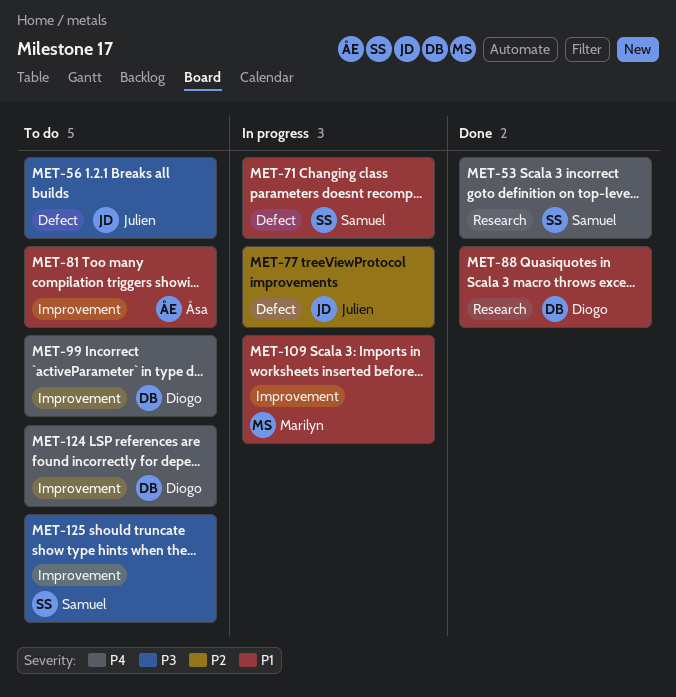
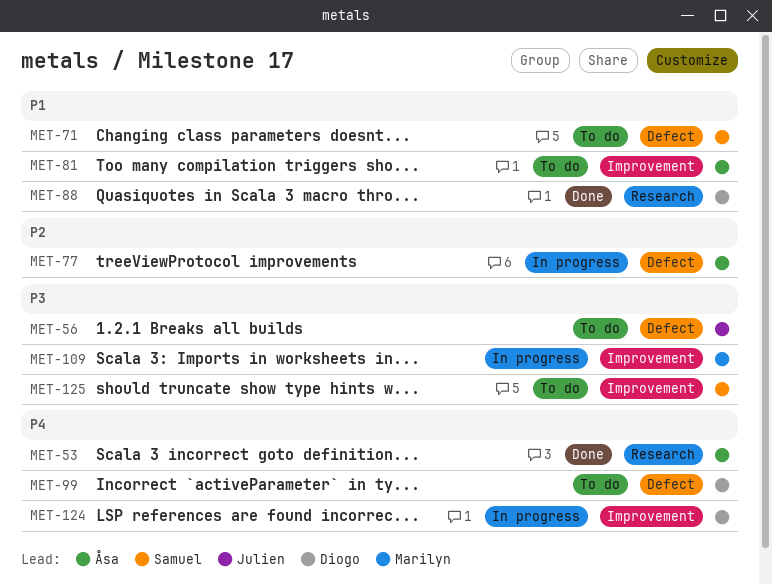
MET-53, owner: Samuel -> Åsa
MET-71, status: In progress -> To do
MET-77, owner: Julien -> Åsa
MET-99, label: Improvement -> Defect
MET-109, priority: P1 -> P3
MET-124, status: To do -> In progress

